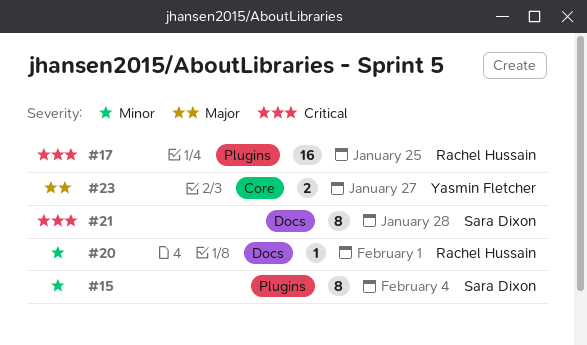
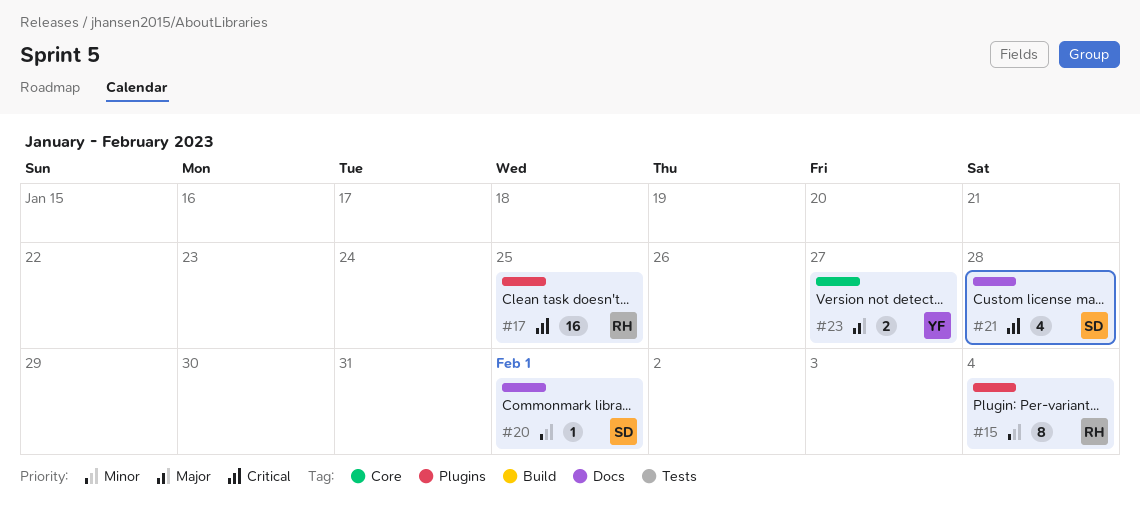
#15, owner: Sara Dixon -> Rachel Hussain
#20, owner: Rachel Hussain -> Sara Dixon
#21, estimate: 8 -> 4

